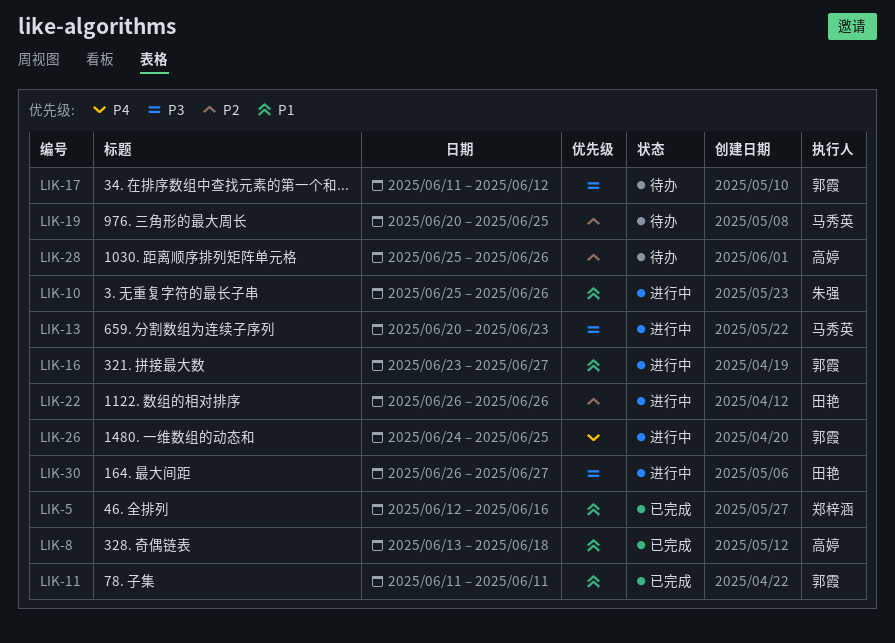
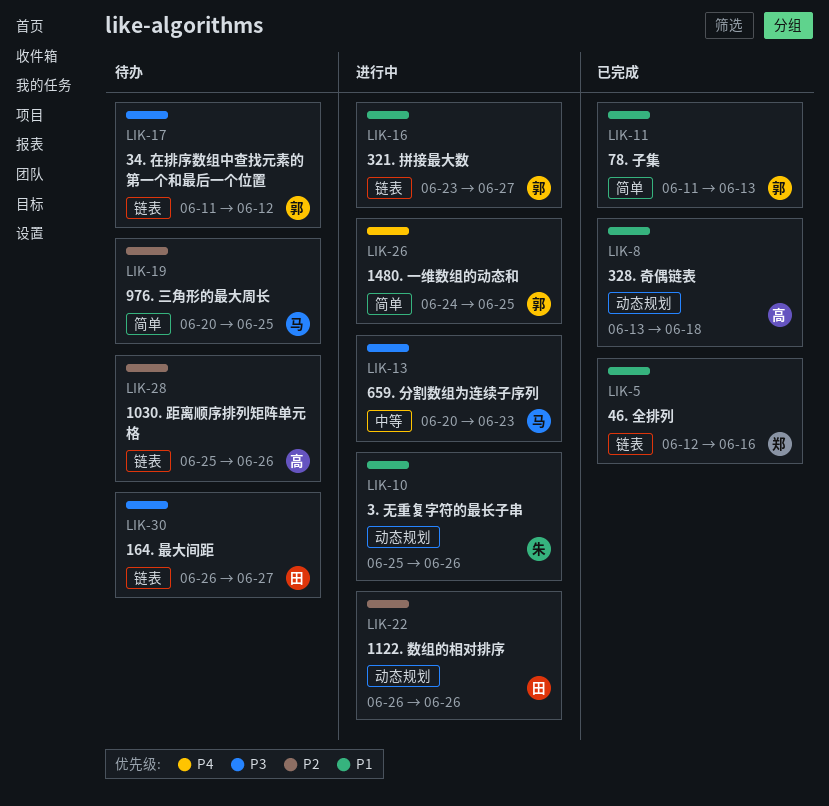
LIK-11, due: Jun 11 -> Jun 13
LIK-30, status: 进行中 -> 待办

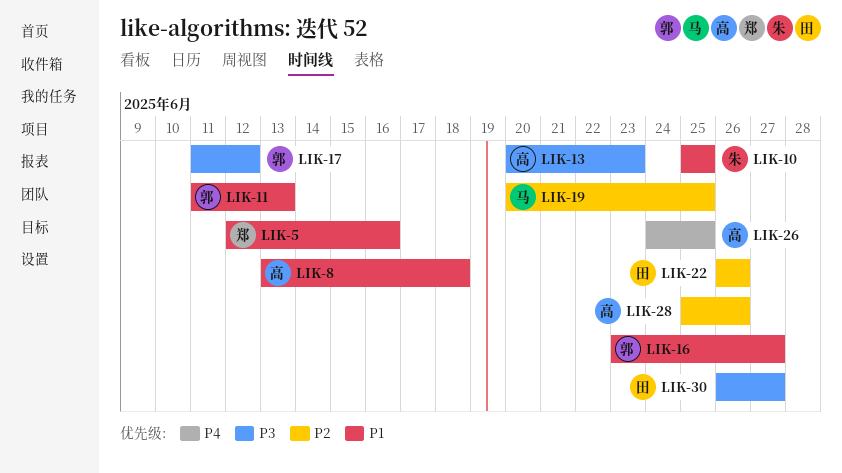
LIK-10, due: Jun 26 -> Jun 25
LIK-13, owner: 马 -> 高
LIK-26, owner: 郭 -> 高

